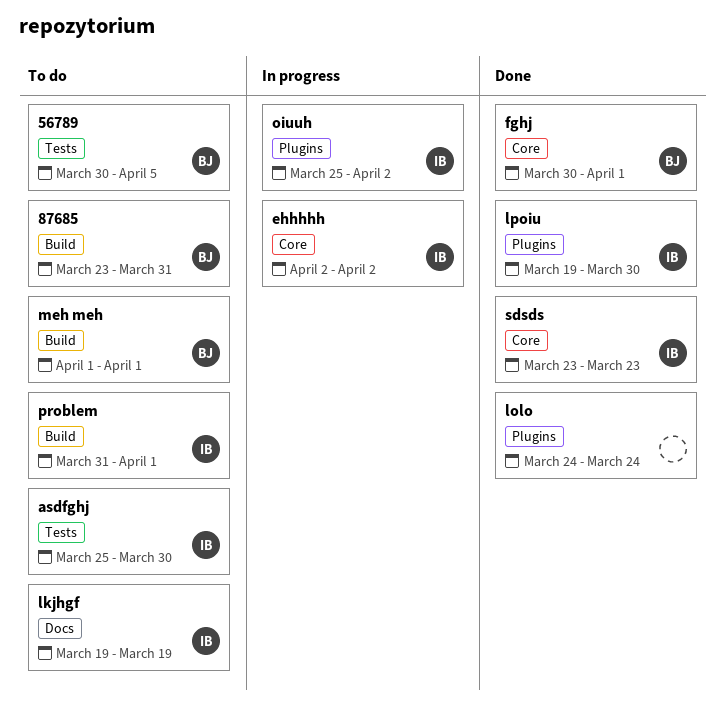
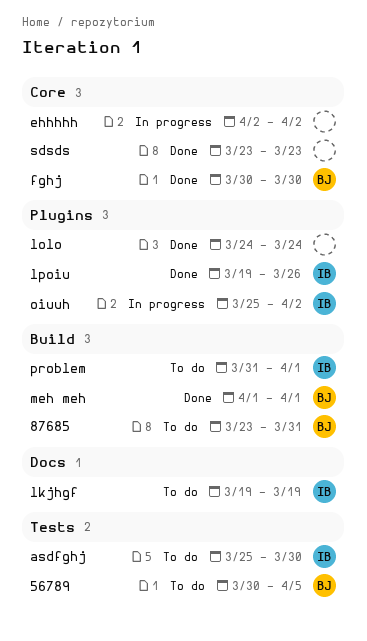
ehhhhh, owner: IB -> none
fghj, due: Apr 1 -> Mar 30
lpoiu, due: Mar 30 -> Mar 26
meh meh, status: To do -> Done
sdsds, owner: IB -> none

